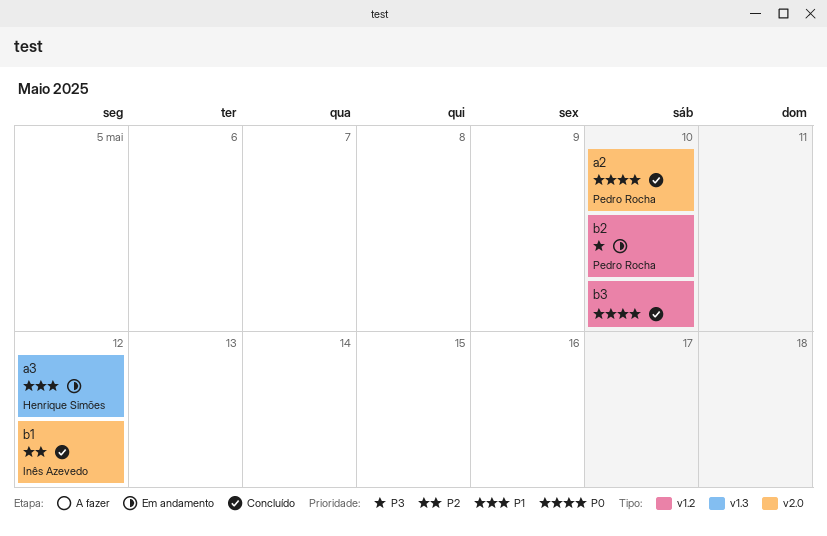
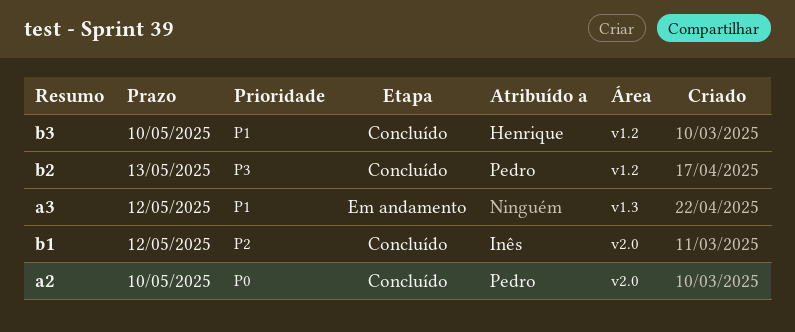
a3, owner: Henrique Simões -> none
b2, status: Em andamento -> Concluído
b2, due: May 10 -> May 13
b3, owner: none -> Henrique Simões
b3, priority: P0 -> P1

